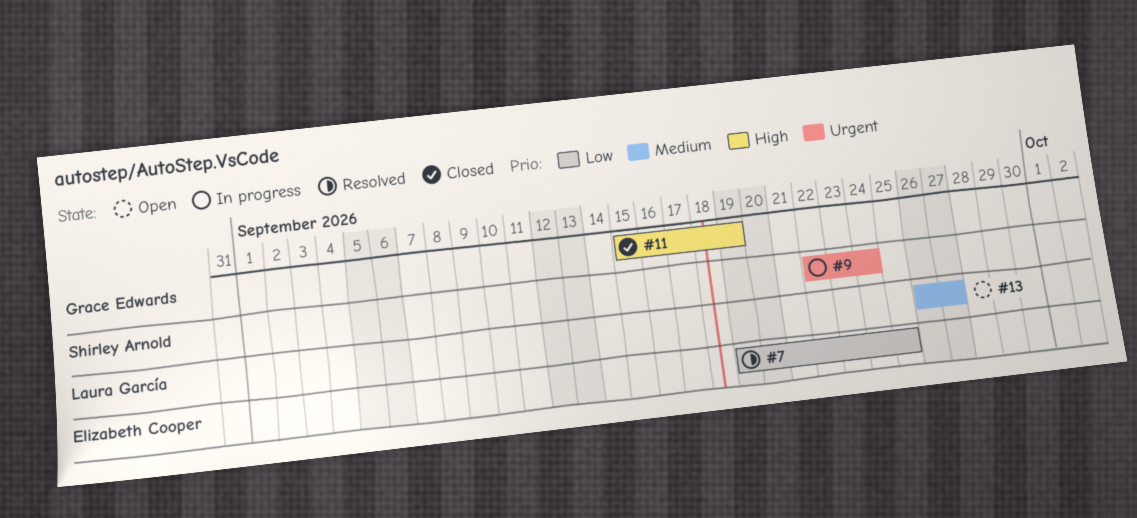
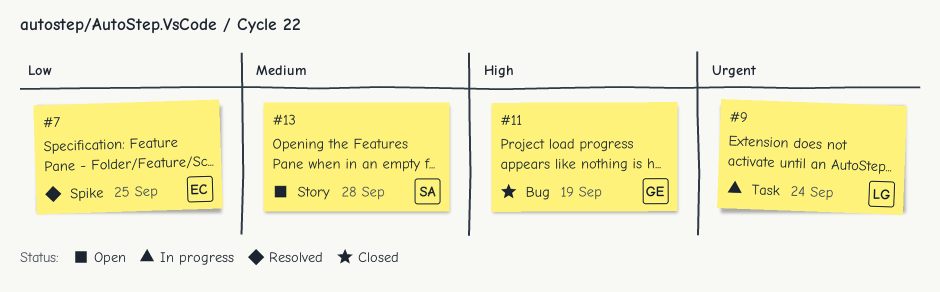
#9, owner: Shirley Arnold -> Laura García
#13, owner: Laura García -> Shirley Arnold
#13, due: Sep 27 -> Sep 28

